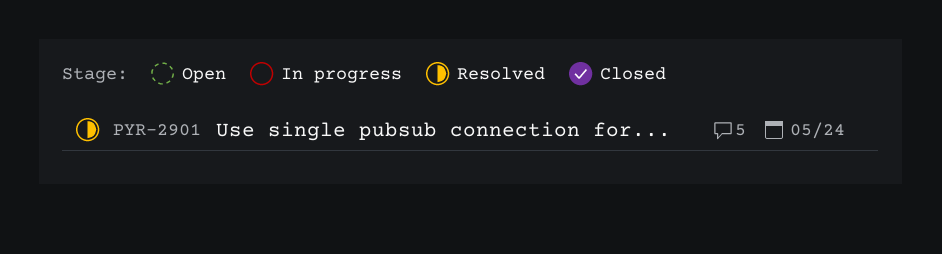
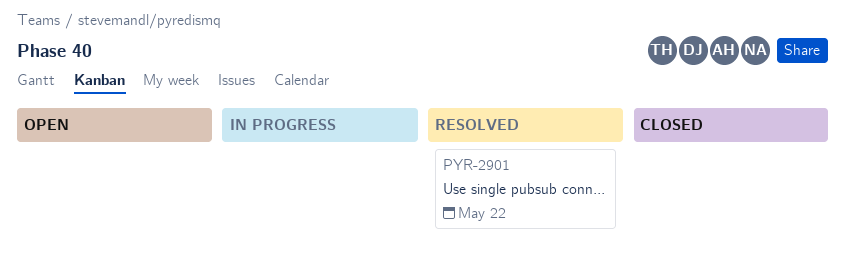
PYR-2901, due: May 24 -> May 22

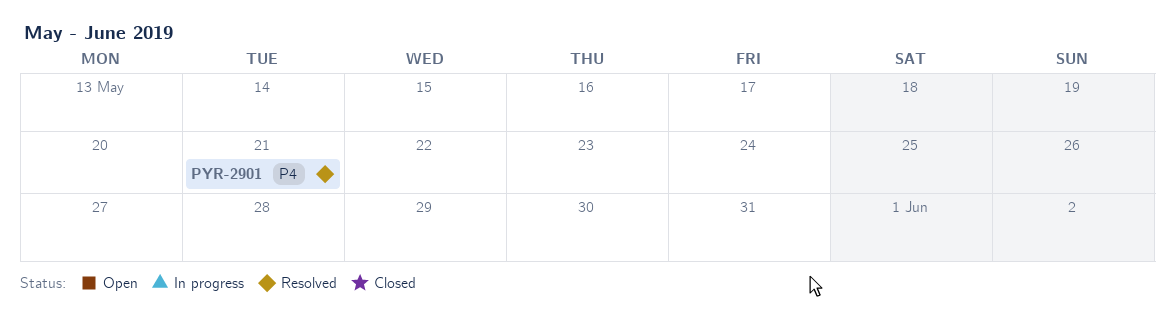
PYR-2901, due: May 22 -> May 21

